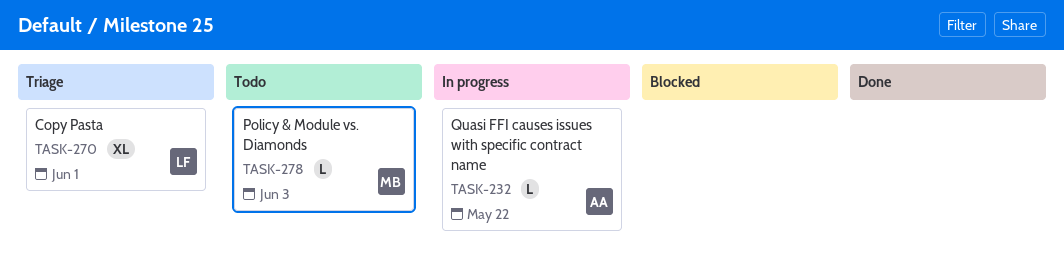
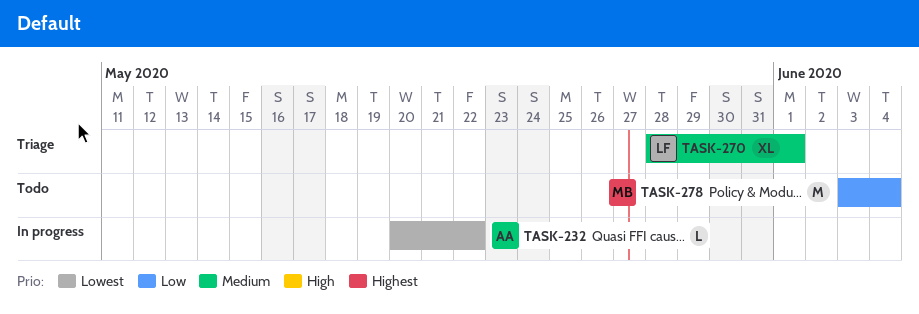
TASK-278, estimate: L -> M
TASK-278, due: Jun 3 -> Jun 4

